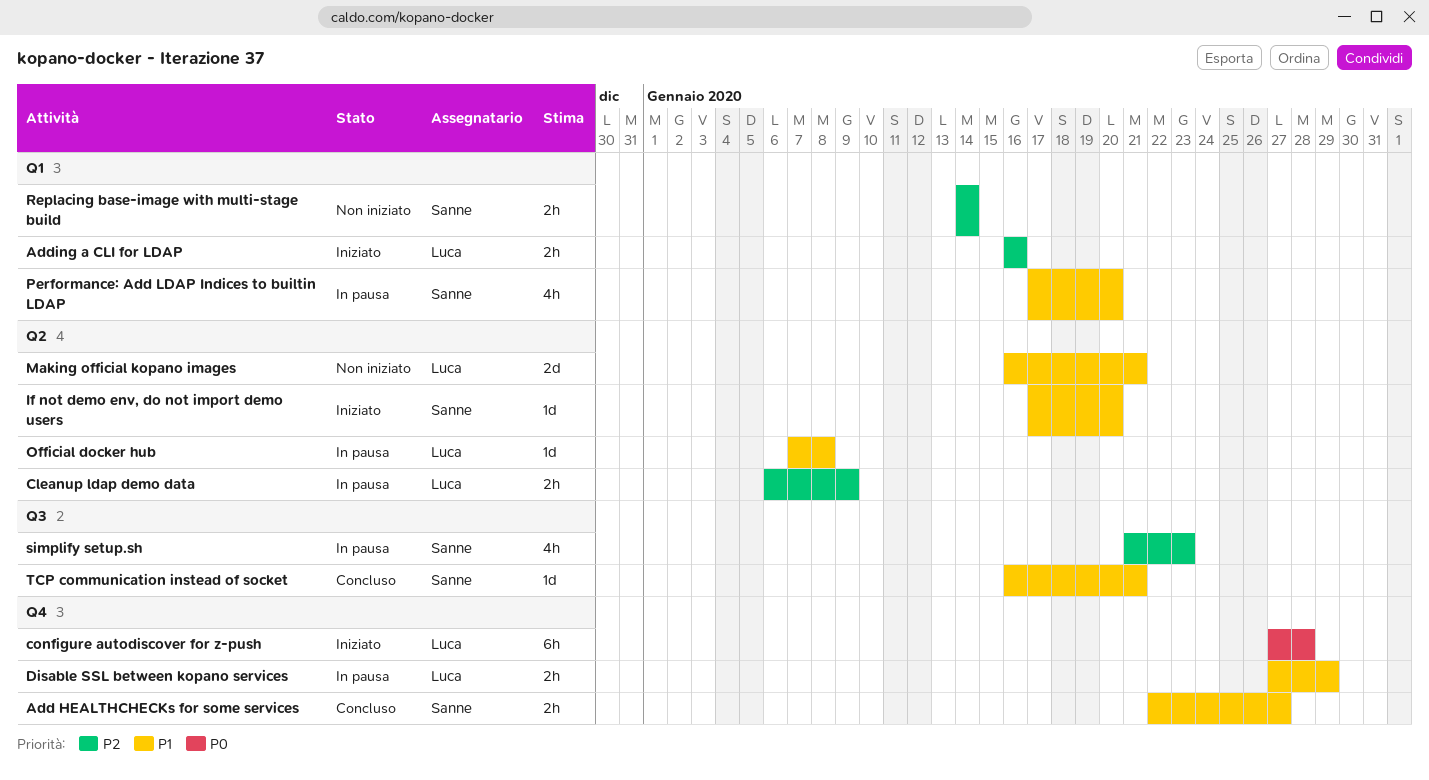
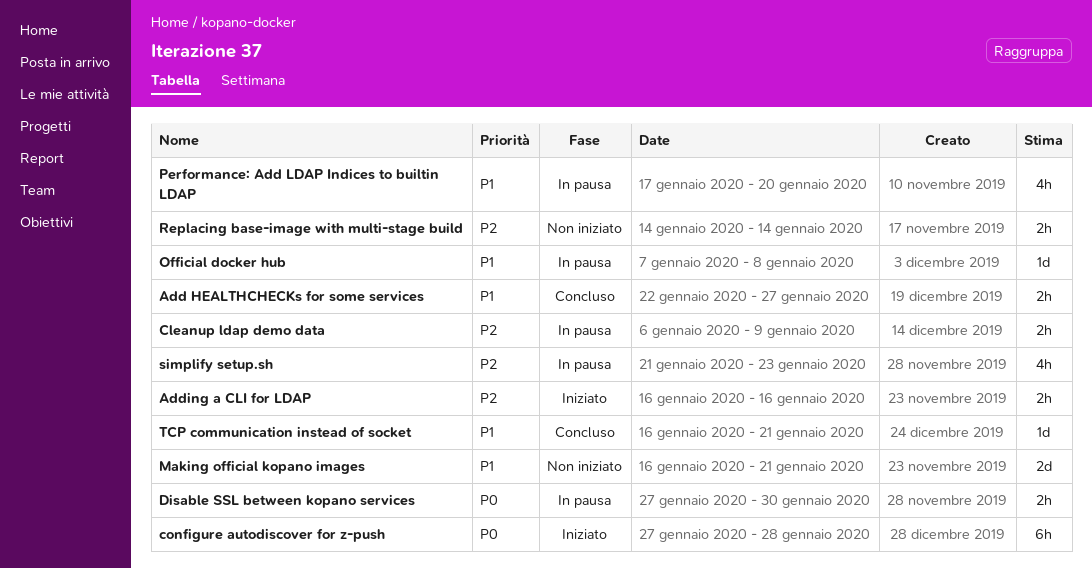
Disable SSL between kopano services, priority: P1 -> P0
Disable SSL between kopano services, due: Jan 29 -> Jan 30
If not demo env, do not import demo users: present -> none

